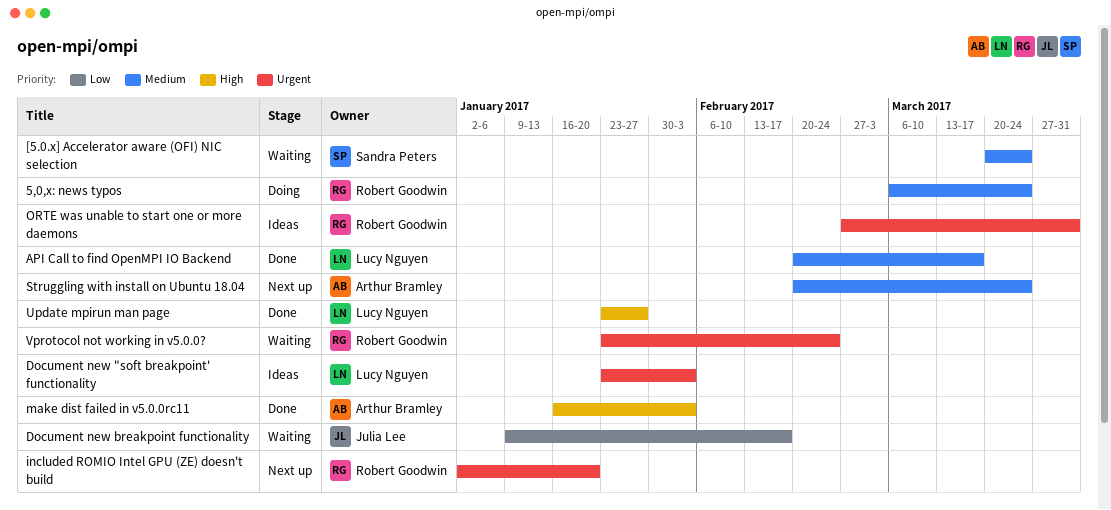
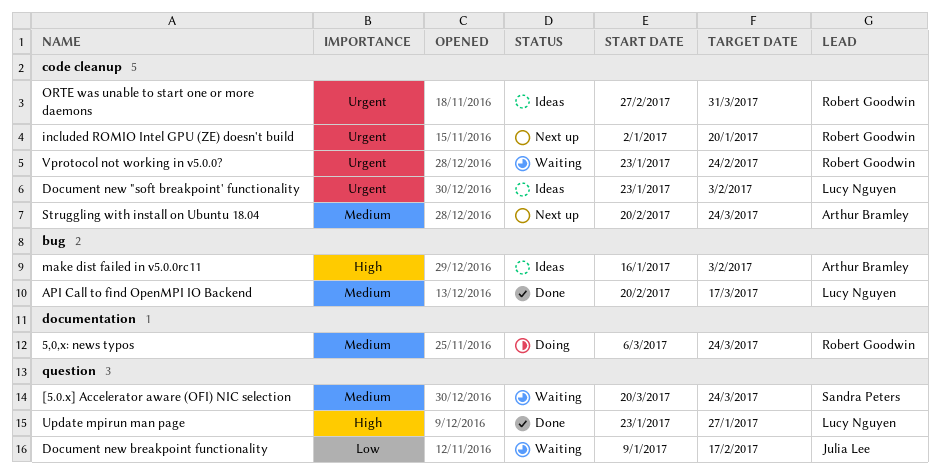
make dist failed in v5.0.0rc11, status: Done -> Ideas

